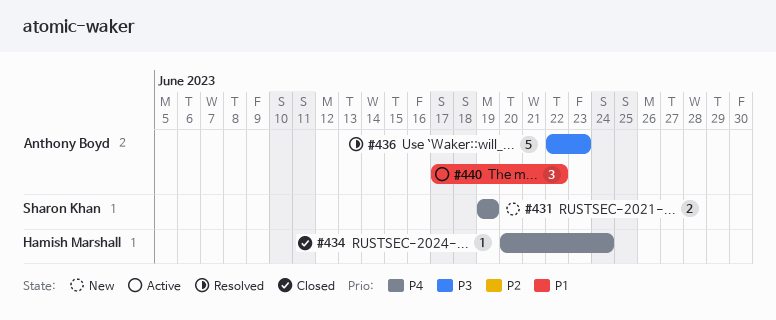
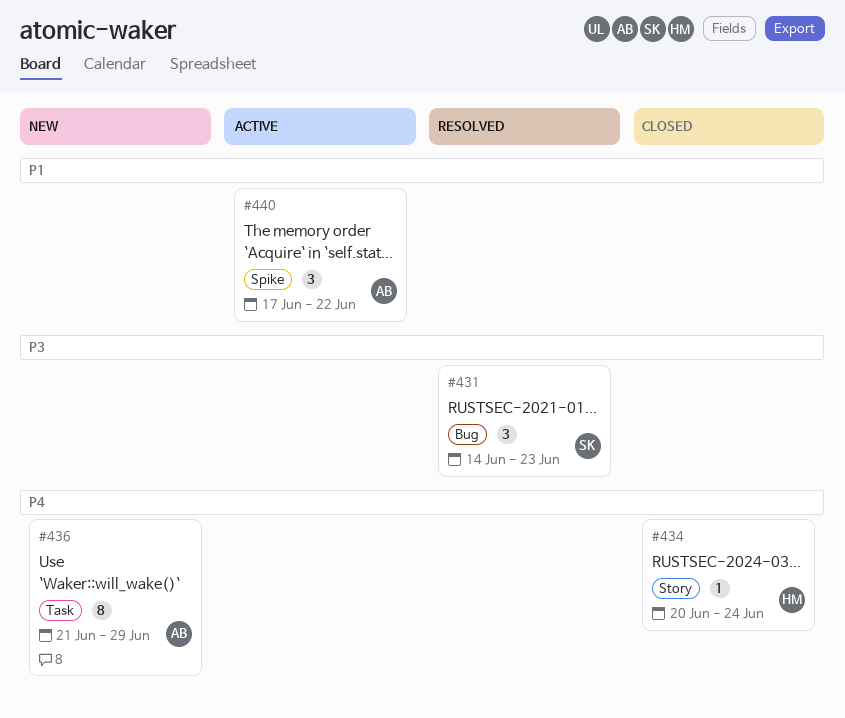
#431, status: New -> Resolved
#431, priority: P4 -> P3
#431, estimate: 2 -> 3
#431, start: Jun 19 -> Jun 14
#431, due: Jun 19 -> Jun 23
#436, status: Resolved -> New
#436, priority: P3 -> P4
#436, estimate: 5 -> 8
#436, start: Jun 22 -> Jun 21
#436, due: Jun 23 -> Jun 29

